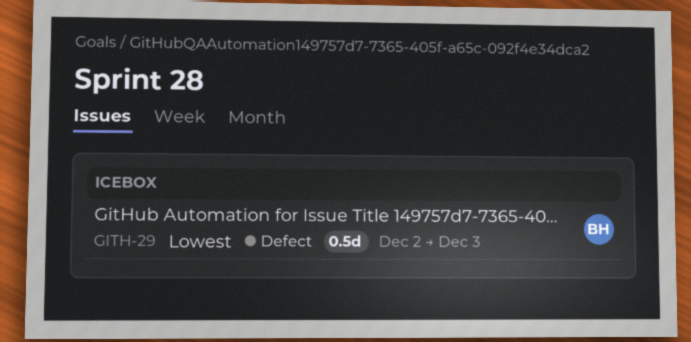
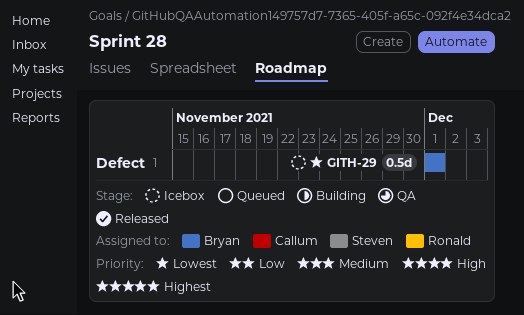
GITH-29, start: Dec 2 -> Dec 1
GITH-29, due: Dec 3 -> Dec 1

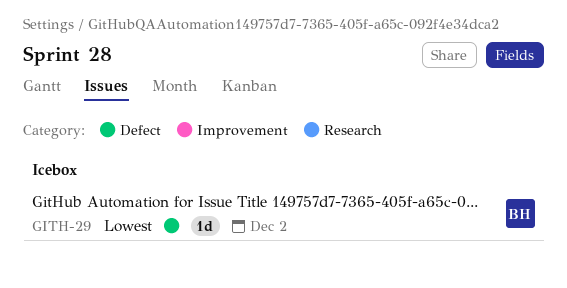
GITH-29, estimate: 0.5d -> 1d
GITH-29, due: Dec 1 -> Dec 2

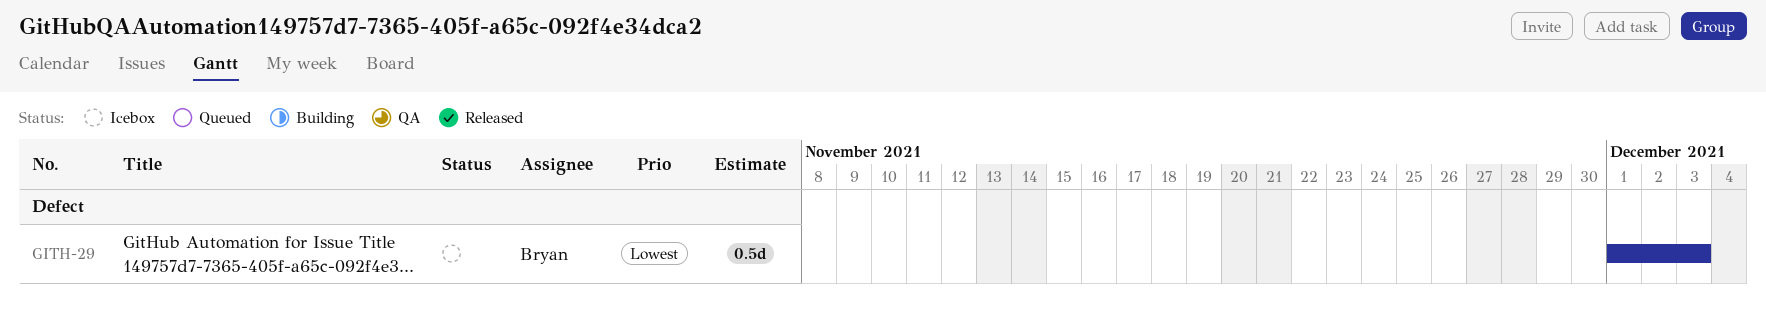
GITH-29, estimate: 1d -> 0.5d
GITH-29, due: Dec 2 -> Dec 3

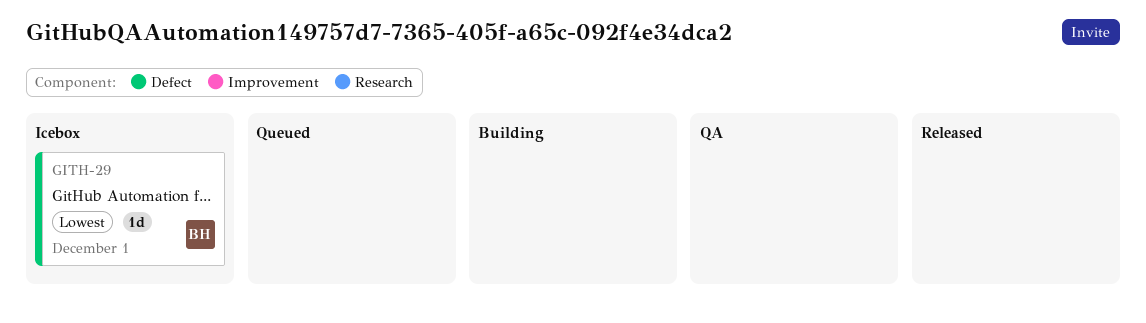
GITH-29, estimate: 0.5d -> 1d
GITH-29, due: Dec 3 -> Dec 1

